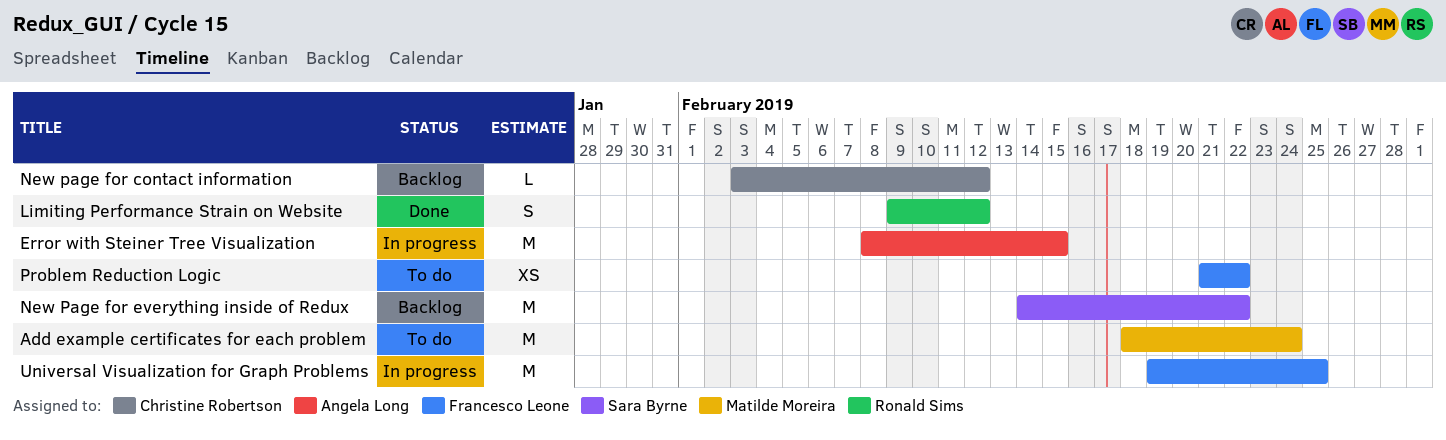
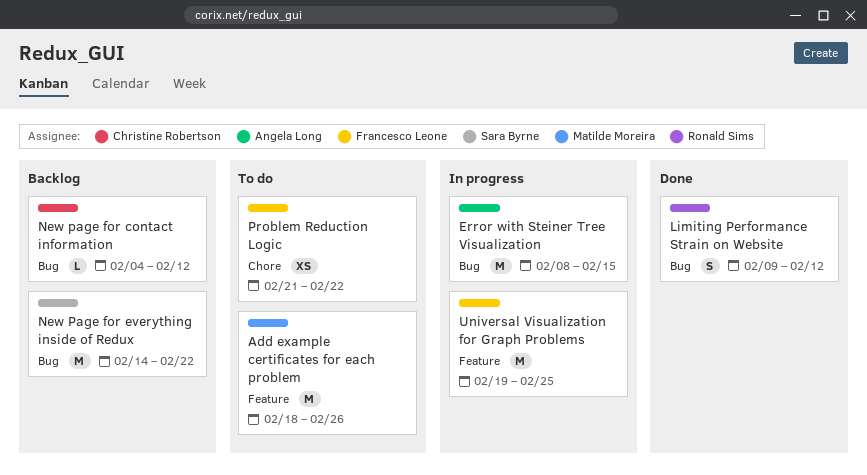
Add example certificates for each problem, due: Feb 24 -> Feb 26
New page for contact information, start: Feb 3 -> Feb 4

